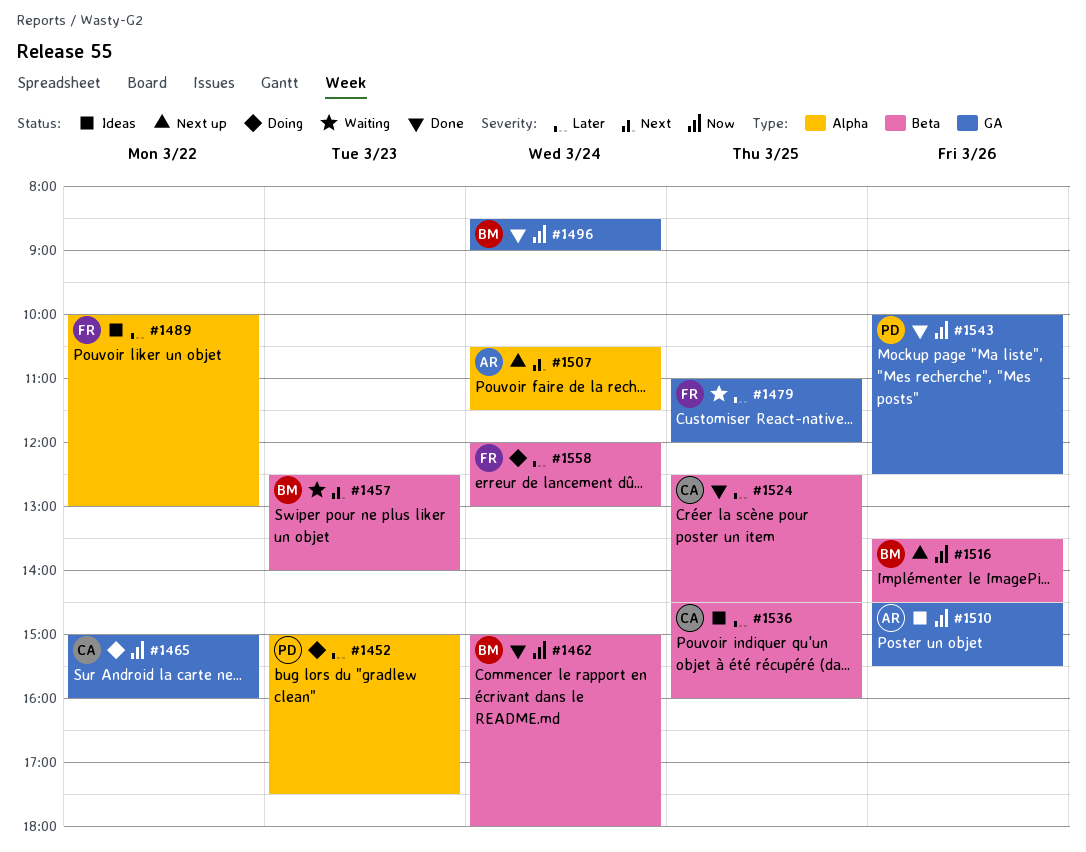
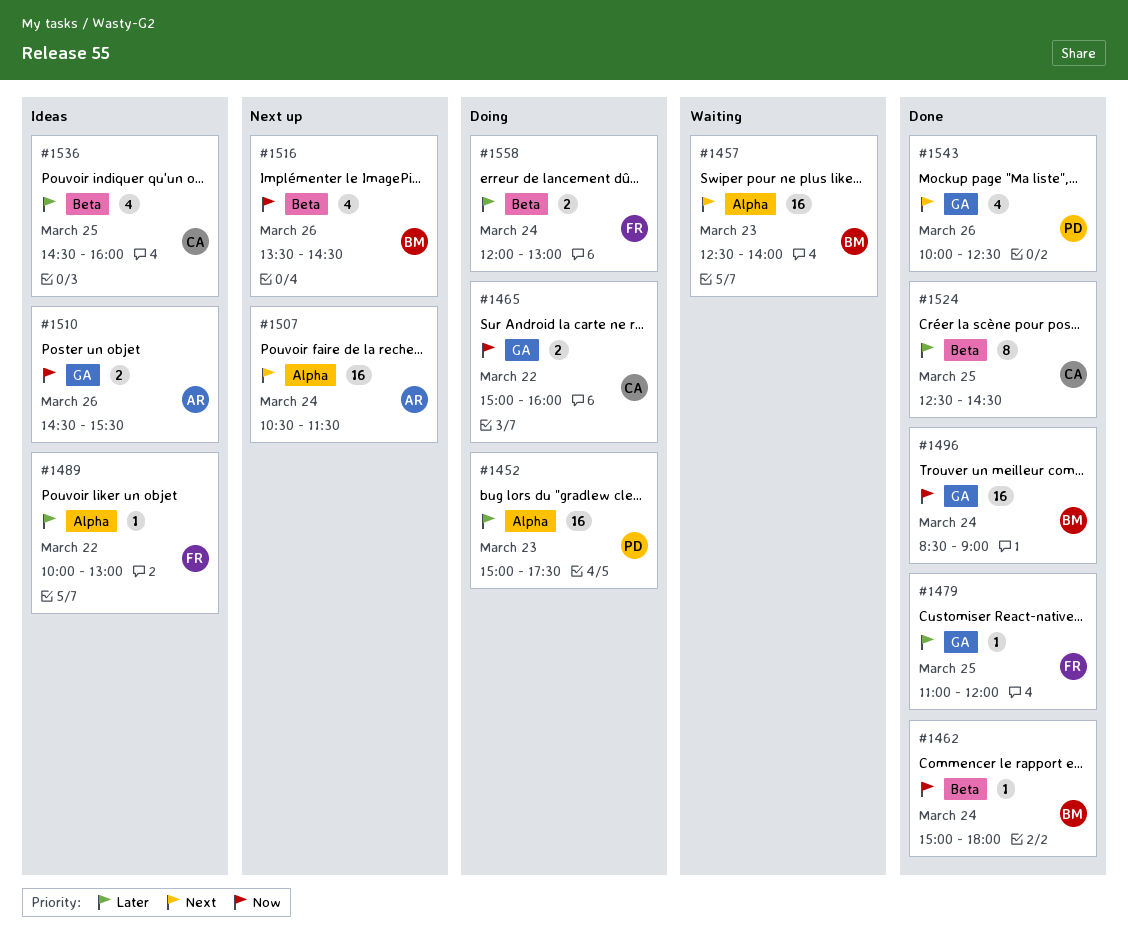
#1457, label: Beta -> Alpha
#1479, status: Waiting -> Done
#1543, priority: Now -> Next

